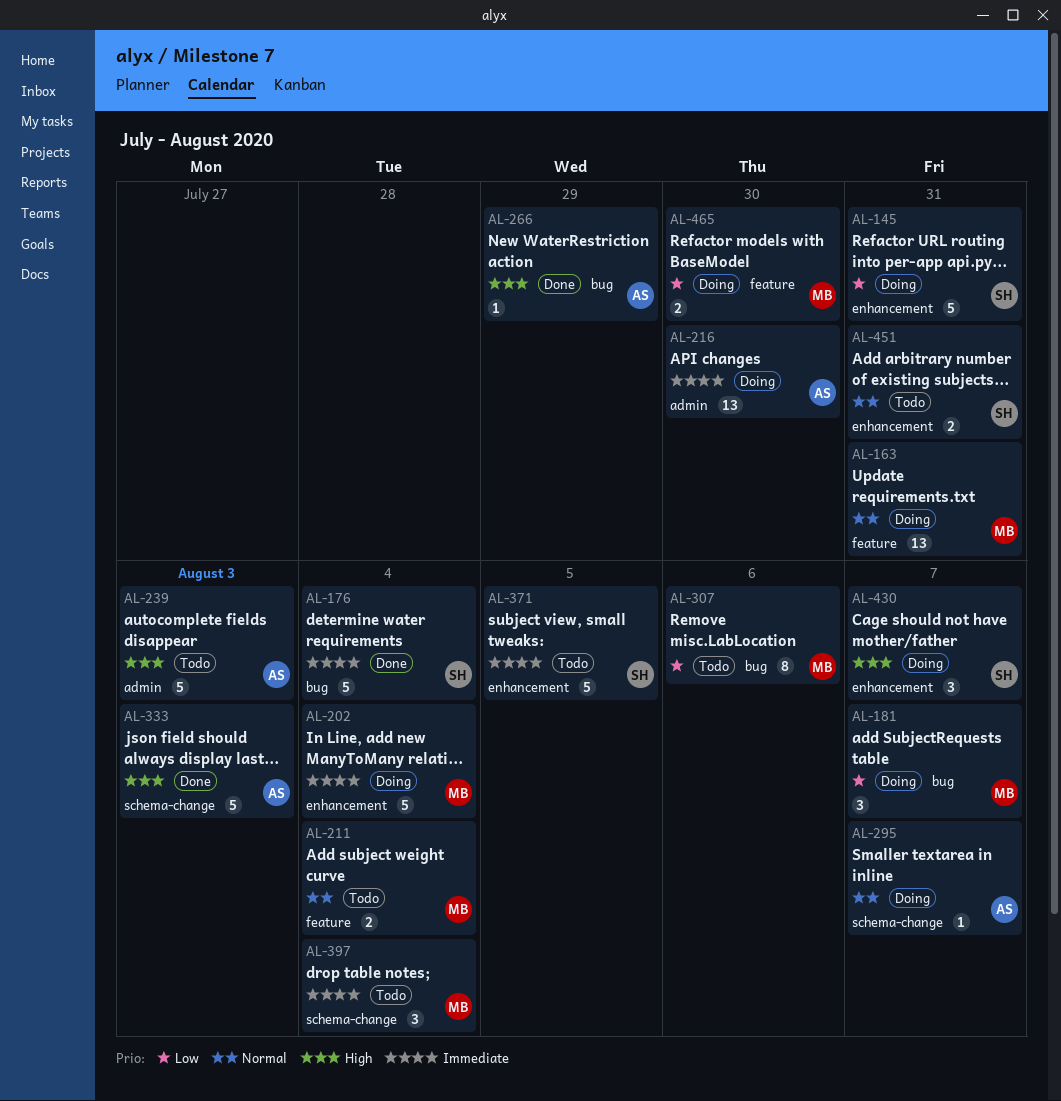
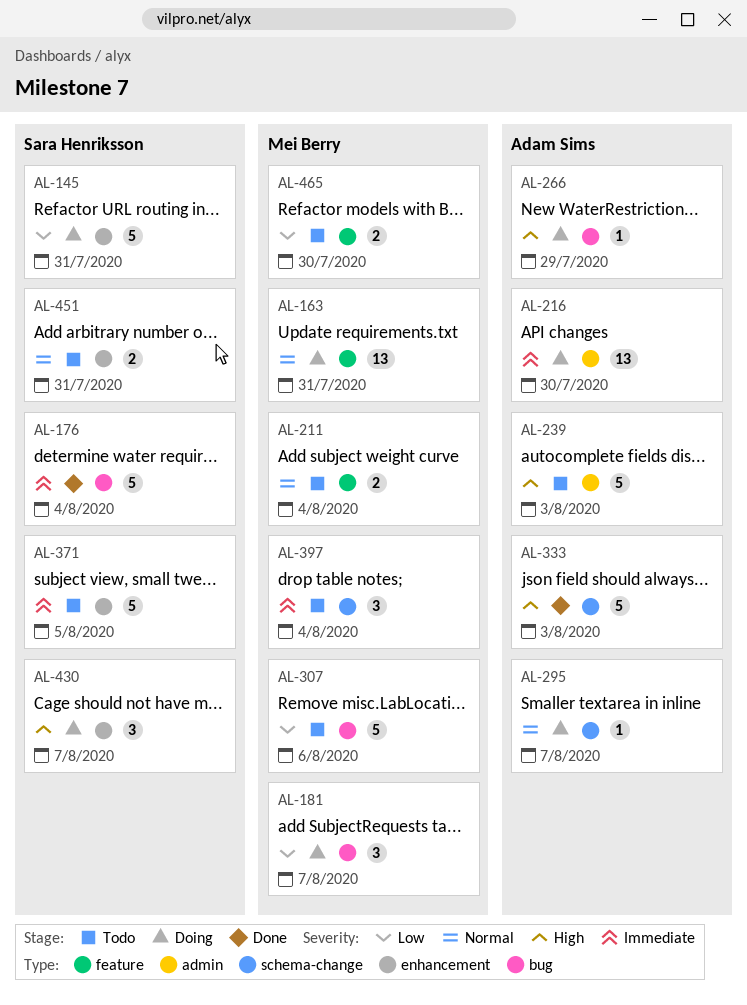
AL-202: present -> none
AL-266, status: Done -> Doing
AL-307, estimate: 8 -> 5
AL-465, status: Doing -> Todo

